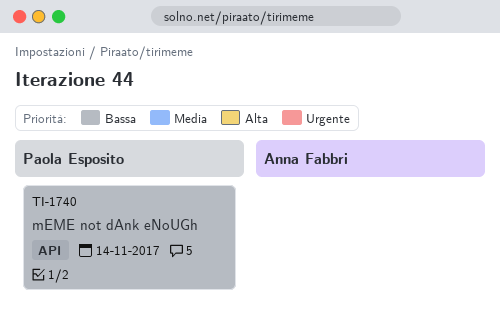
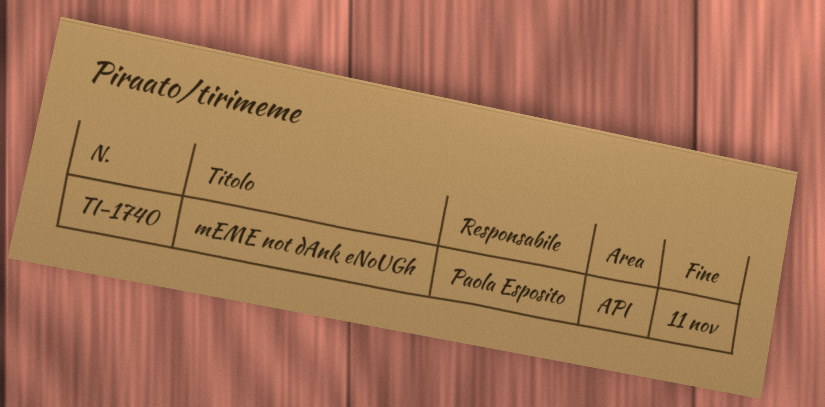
TI-1740, due: Nov 14 -> Nov 11

